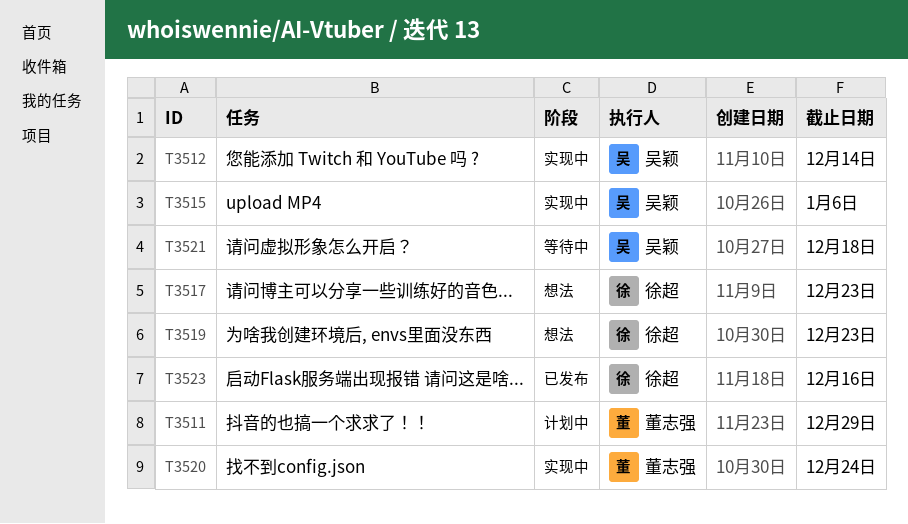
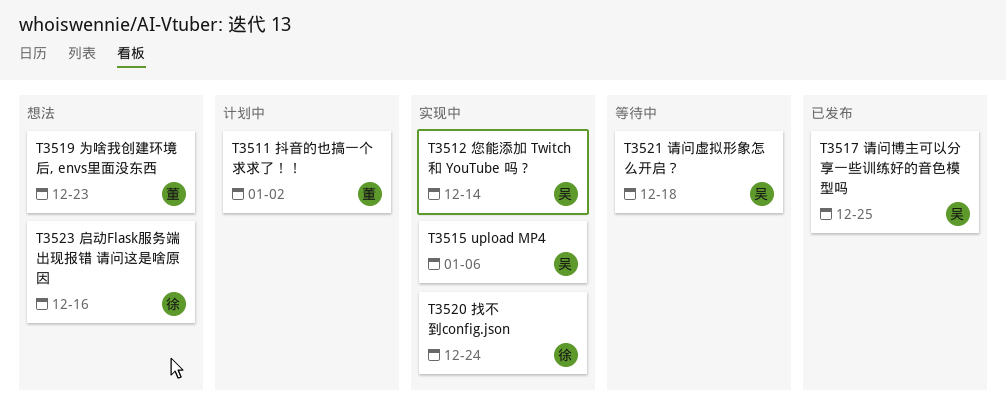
T3511, due: Dec 29 -> Jan 2
T3517, status: 想法 -> 已发布
T3517, owner: 徐超 -> 吴颖
T3517, due: Dec 23 -> Dec 25
T3519, owner: 徐超 -> 董志强
T3520, owner: 董志强 -> 徐超
T3523, status: 已发布 -> 想法

